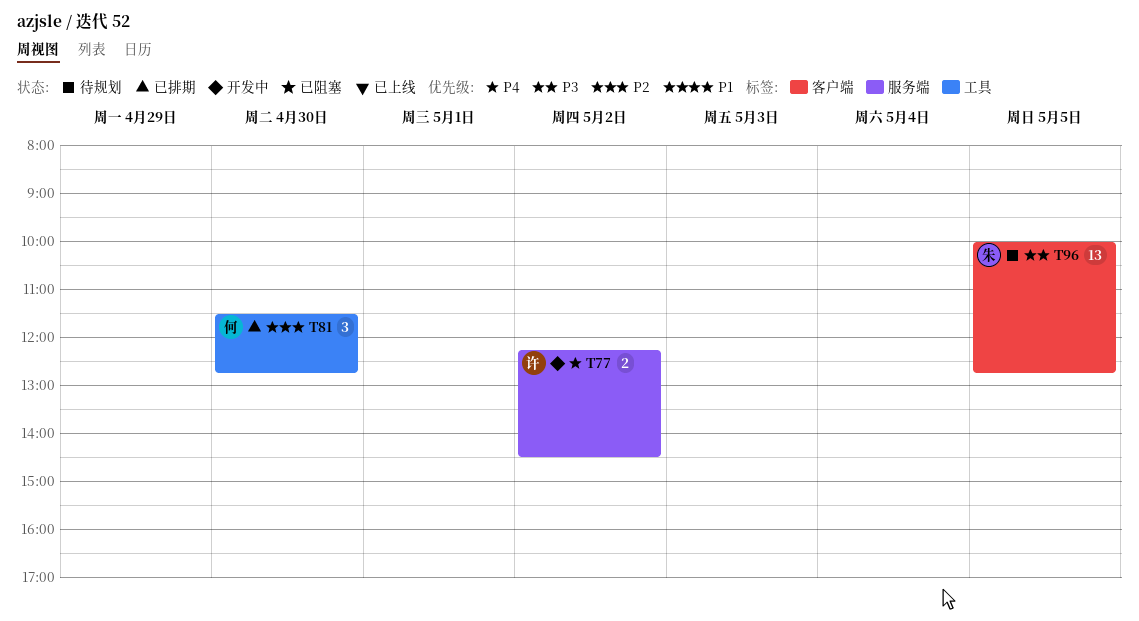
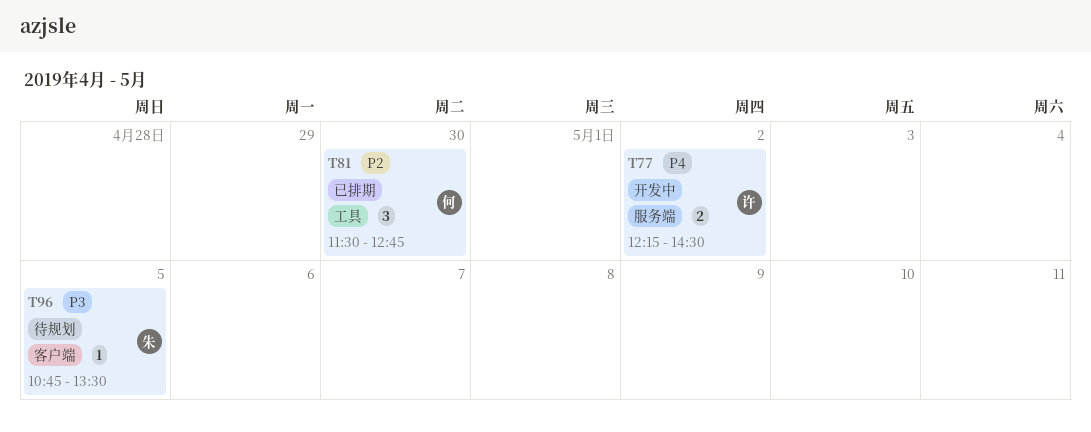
T96, estimate: 13 -> 1
T96, begins: 10:00 -> 10:45
T96, ends: 12:45 -> 13:30

